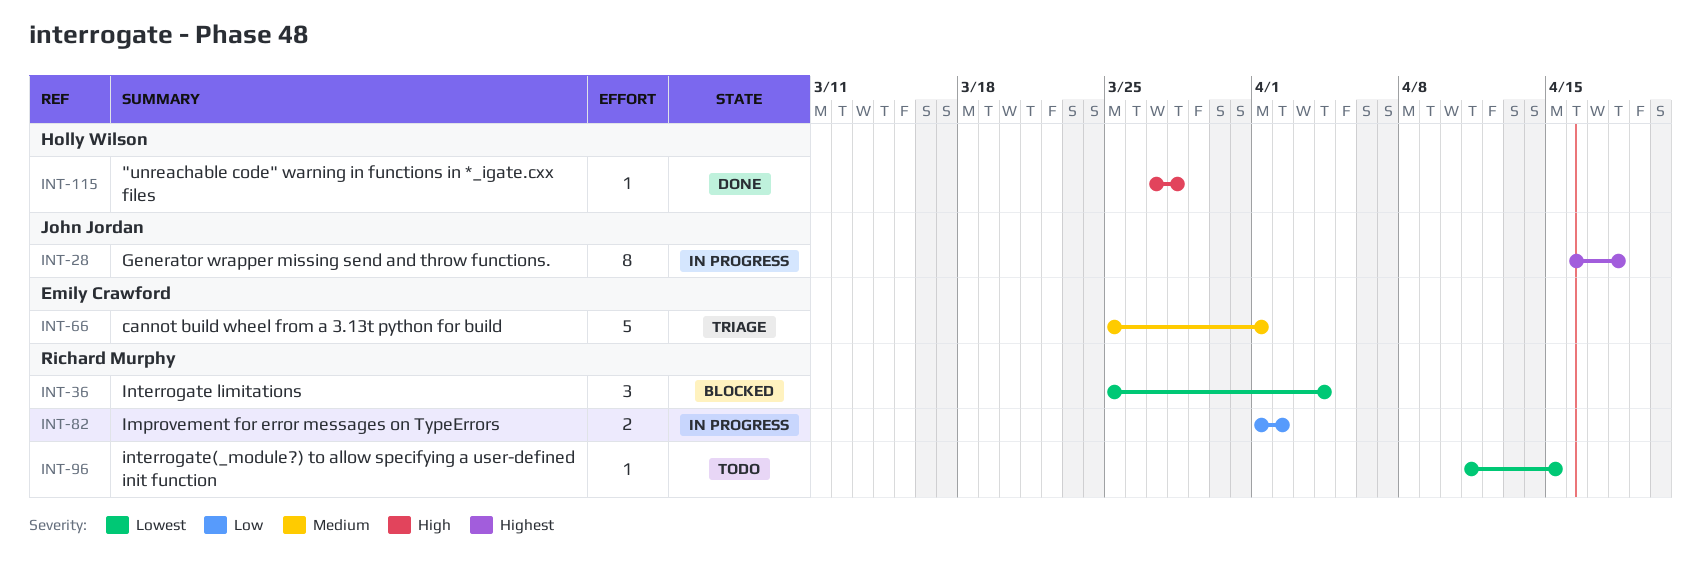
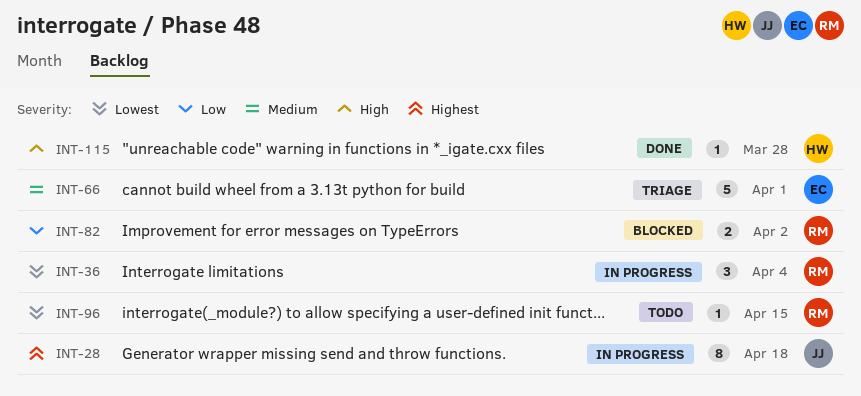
INT-36, status: Blocked -> In progress
INT-82, status: In progress -> Blocked

